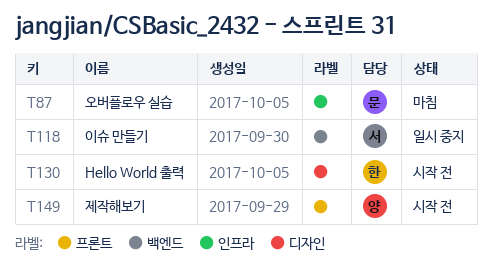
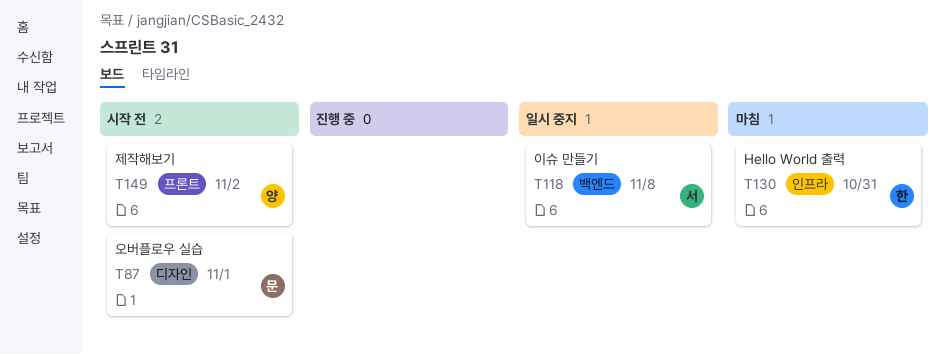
T87, status: 마침 -> 시작 전
T87, label: 인프라 -> 디자인
T130, status: 시작 전 -> 마침
T130, label: 디자인 -> 인프라

